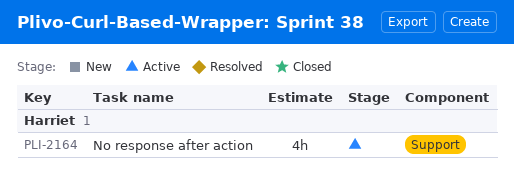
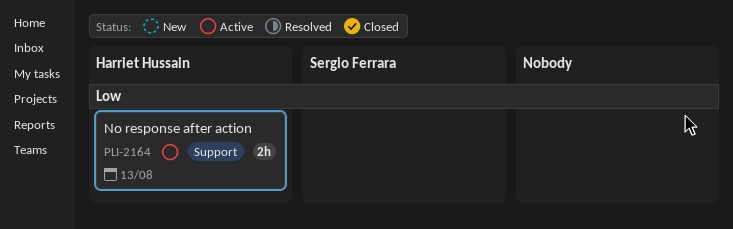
PLI-2164, estimate: 4h -> 2h

